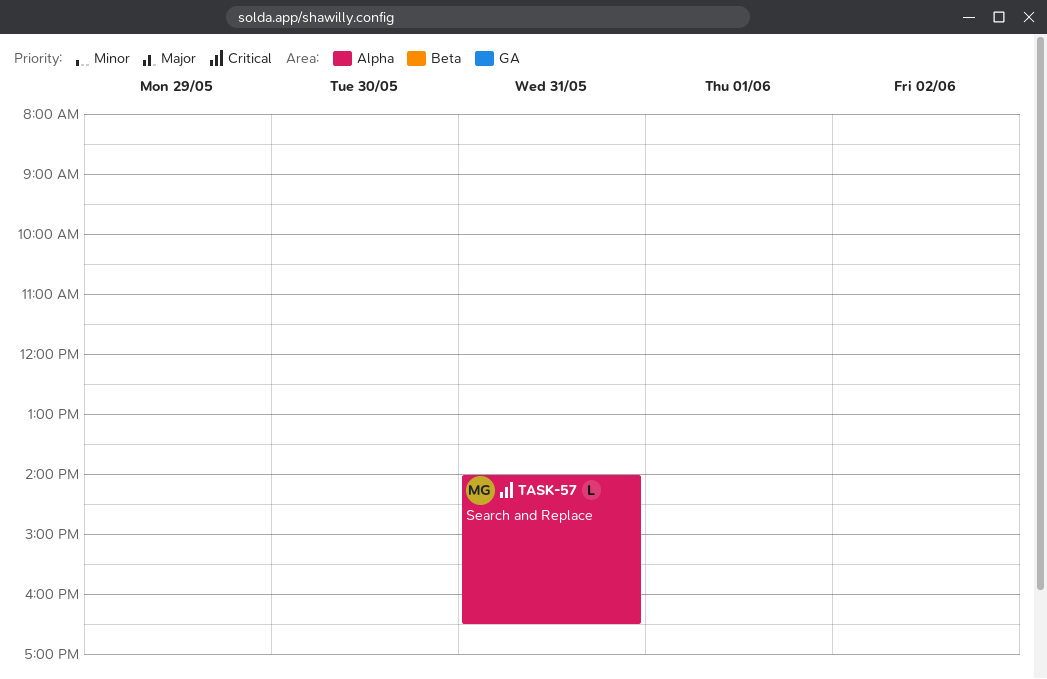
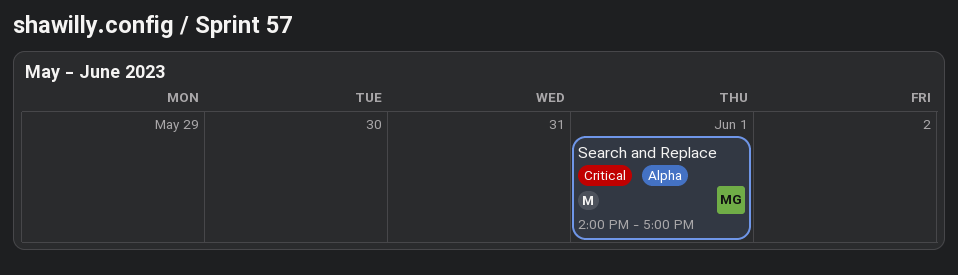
Search and Replace, estimate: L -> M
Search and Replace, day: May 31 -> Jun 1
Search and Replace, ends: 16:30 -> 17:00

